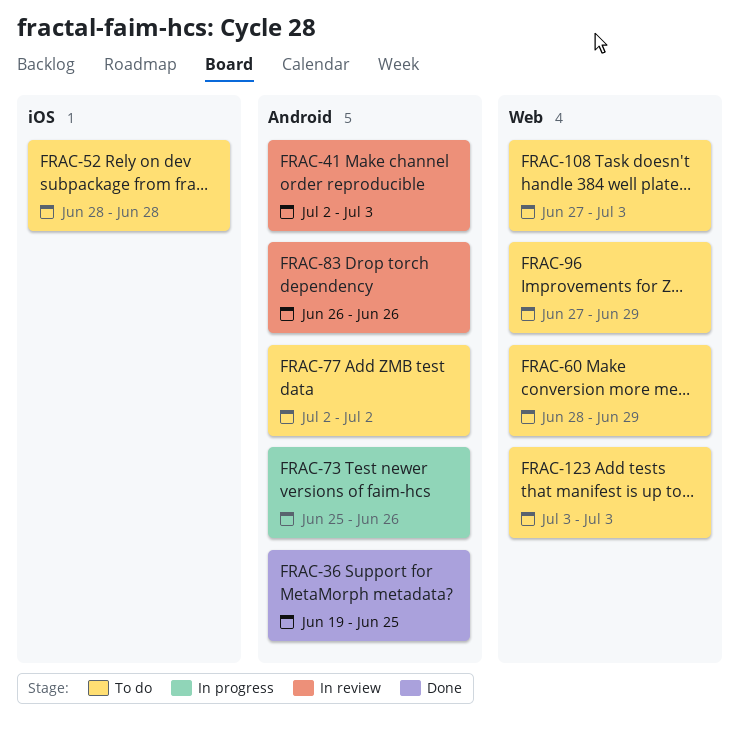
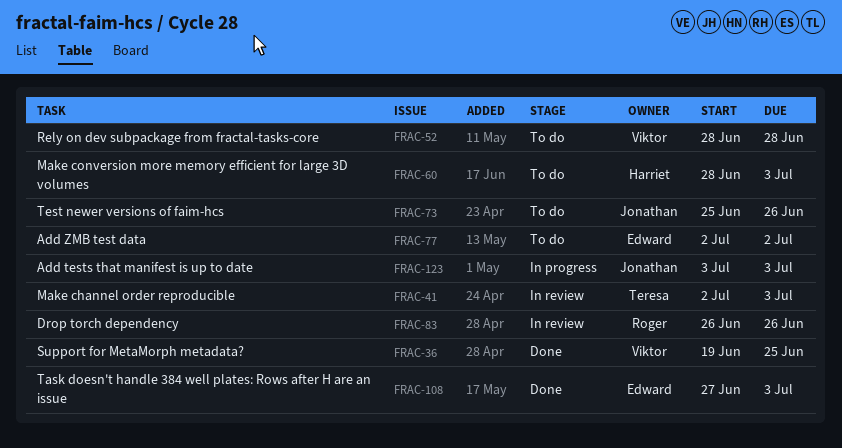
FRAC-60, due: Jun 29 -> Jul 3
FRAC-73, status: In progress -> To do
FRAC-96: present -> none
FRAC-108, status: To do -> Done
FRAC-123, status: To do -> In progress

